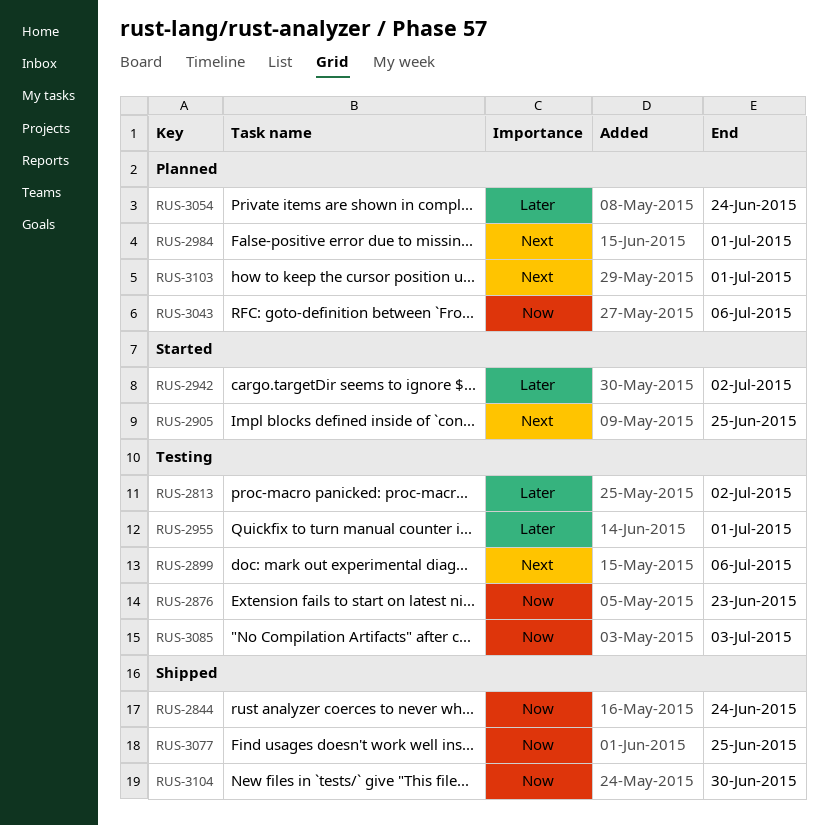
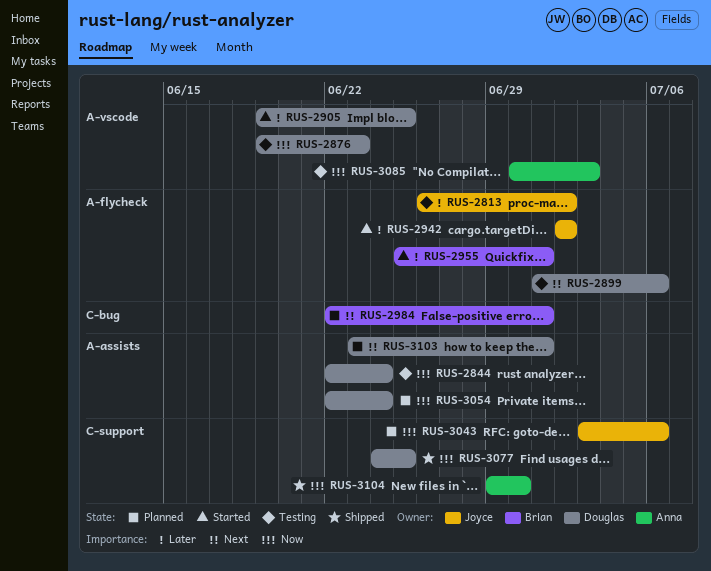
RUS-2844, status: Shipped -> Testing
RUS-2905, priority: Next -> Later
RUS-2955, status: Testing -> Started
RUS-3054, priority: Later -> Now

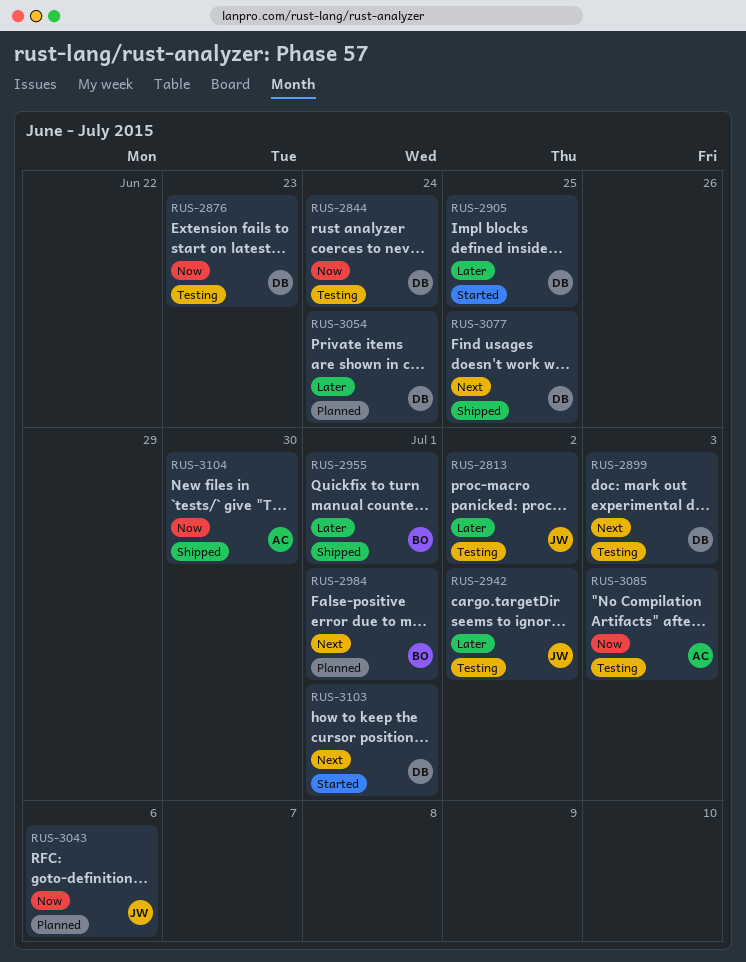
RUS-2899, due: Jul 6 -> Jul 3
RUS-2942, status: Started -> Testing
RUS-2955, status: Started -> Shipped
RUS-3054, priority: Now -> Later
RUS-3077, priority: Now -> Next
RUS-3103, status: Planned -> Started

